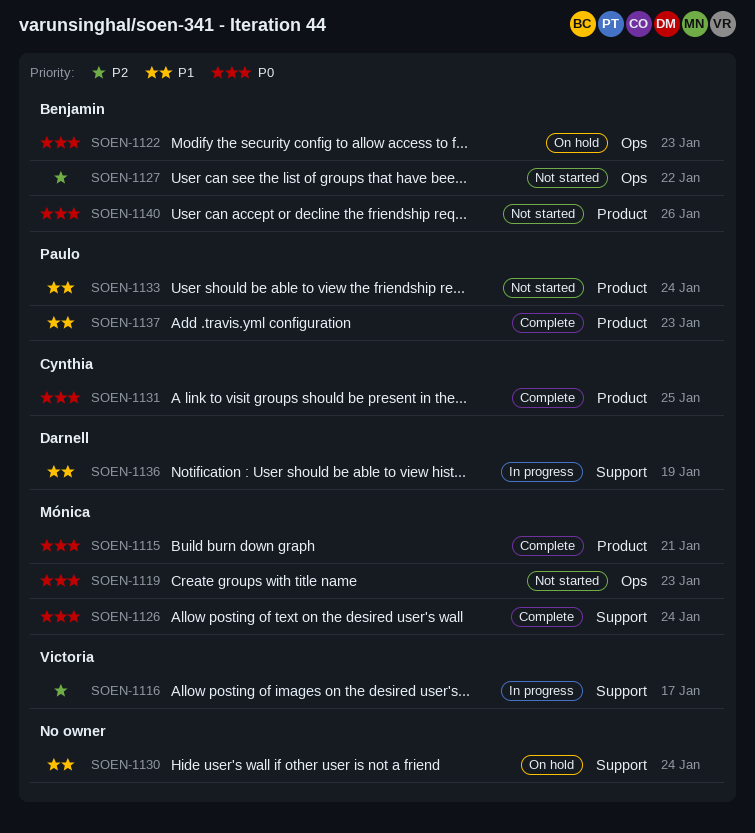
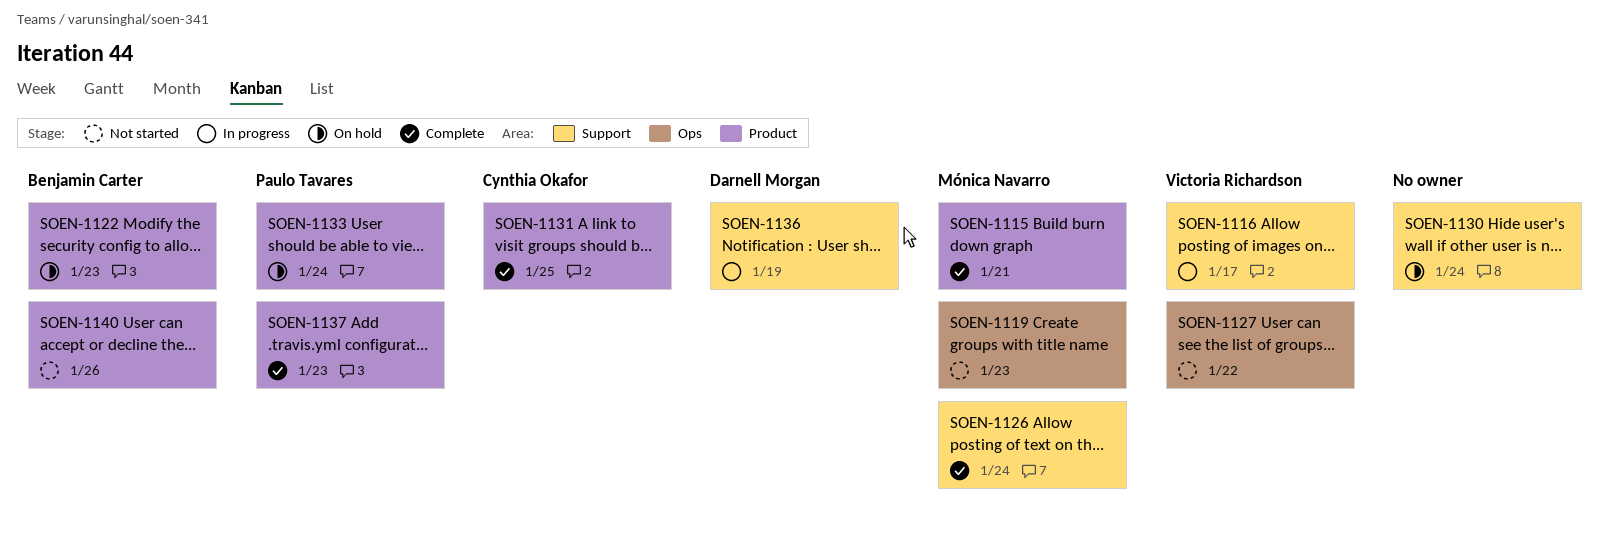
SOEN-1122, label: Ops -> Product
SOEN-1127, owner: Benjamin Carter -> Victoria Richardson
SOEN-1133, status: Not started -> On hold

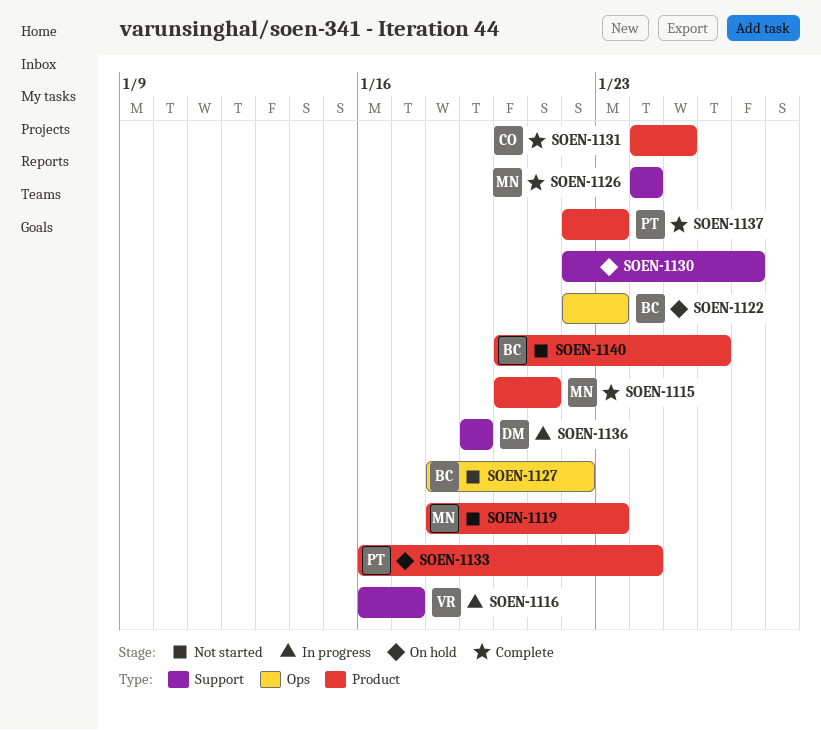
SOEN-1119, label: Ops -> Product
SOEN-1122, label: Product -> Ops
SOEN-1127, owner: Victoria Richardson -> Benjamin Carter
SOEN-1130, due: Jan 24 -> Jan 27

